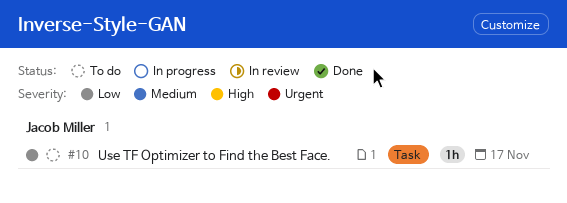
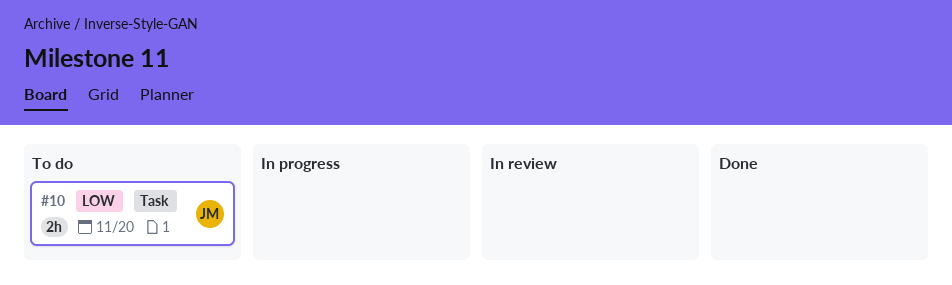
#10, estimate: 1h -> 2h
#10, due: Nov 17 -> Nov 20

